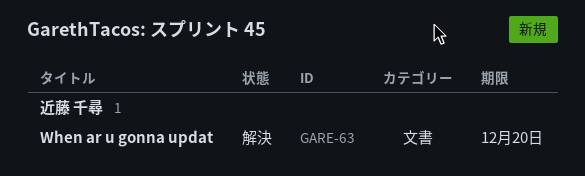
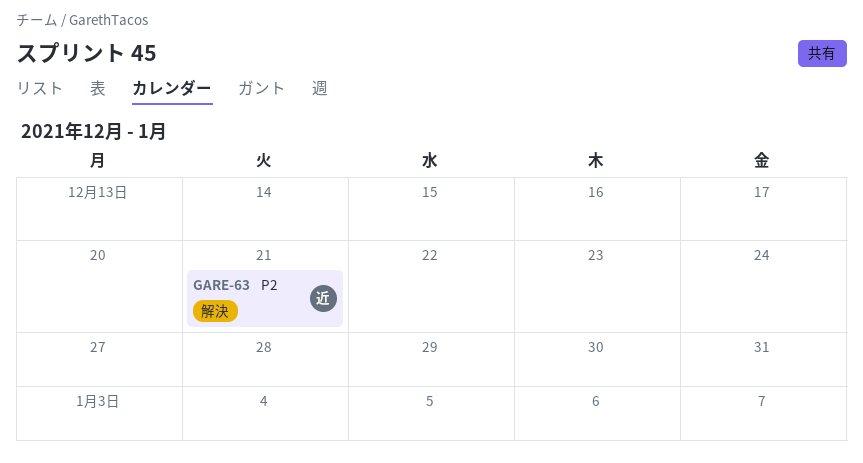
GARE-63, due: Dec 20 -> Dec 21

